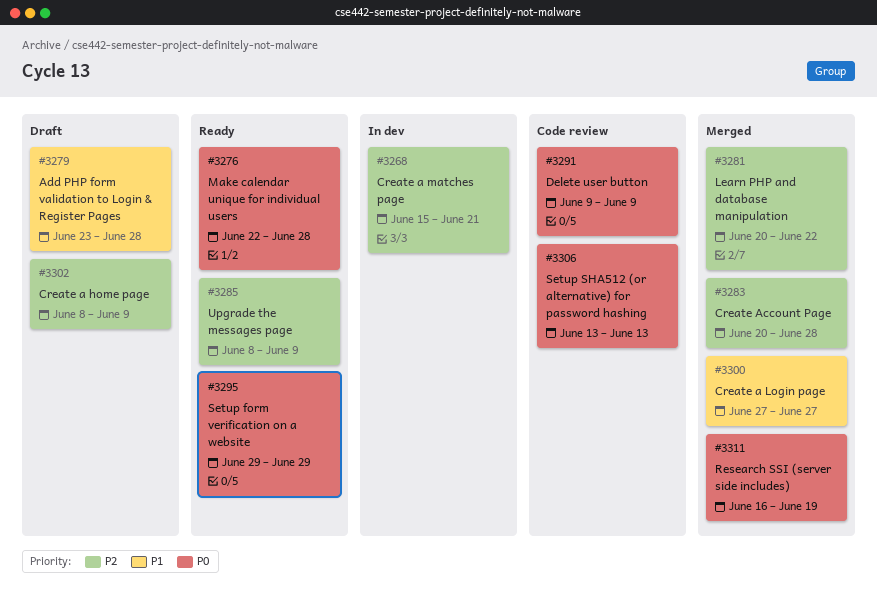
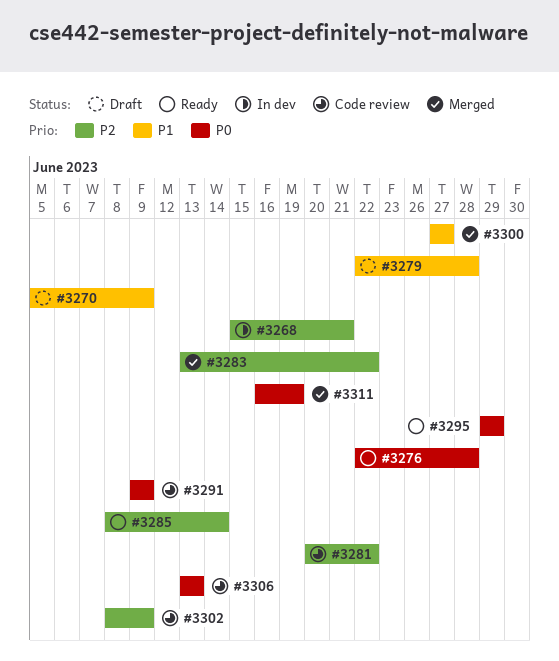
#3270: none -> present
#3279, start: Jun 23 -> Jun 22
#3281, status: Merged -> Code review
#3283, start: Jun 20 -> Jun 13
#3283, due: Jun 28 -> Jun 22
#3285, due: Jun 9 -> Jun 14
#3302, status: Draft -> Code review

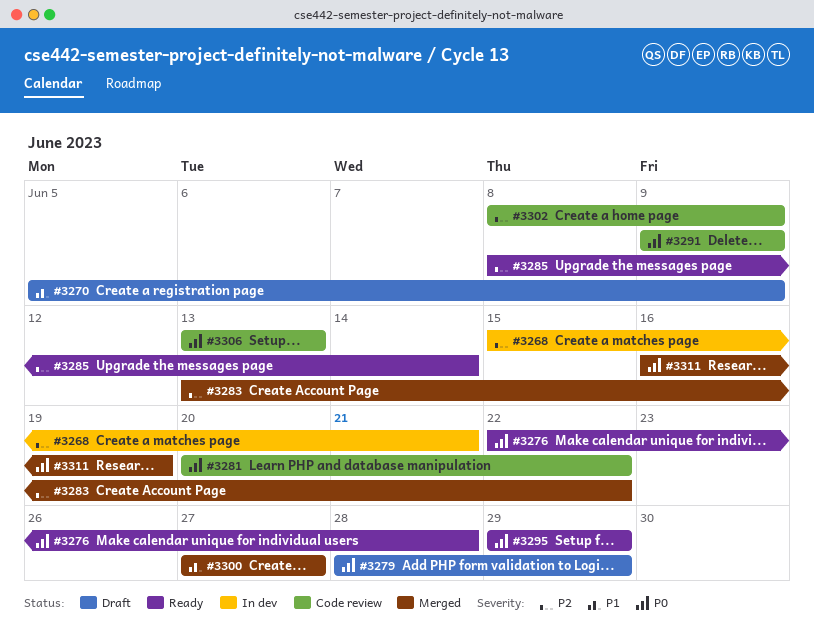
#3279, priority: P1 -> P0
#3279, start: Jun 22 -> Jun 28
#3279, due: Jun 28 -> Jun 29
#3281, priority: P2 -> P0

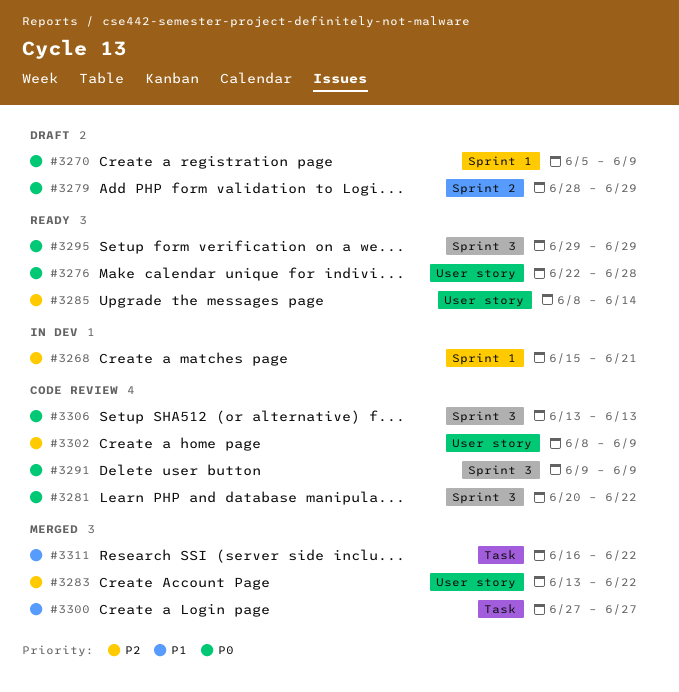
#3270, priority: P1 -> P0
#3311, priority: P0 -> P1
#3311, due: Jun 19 -> Jun 22

